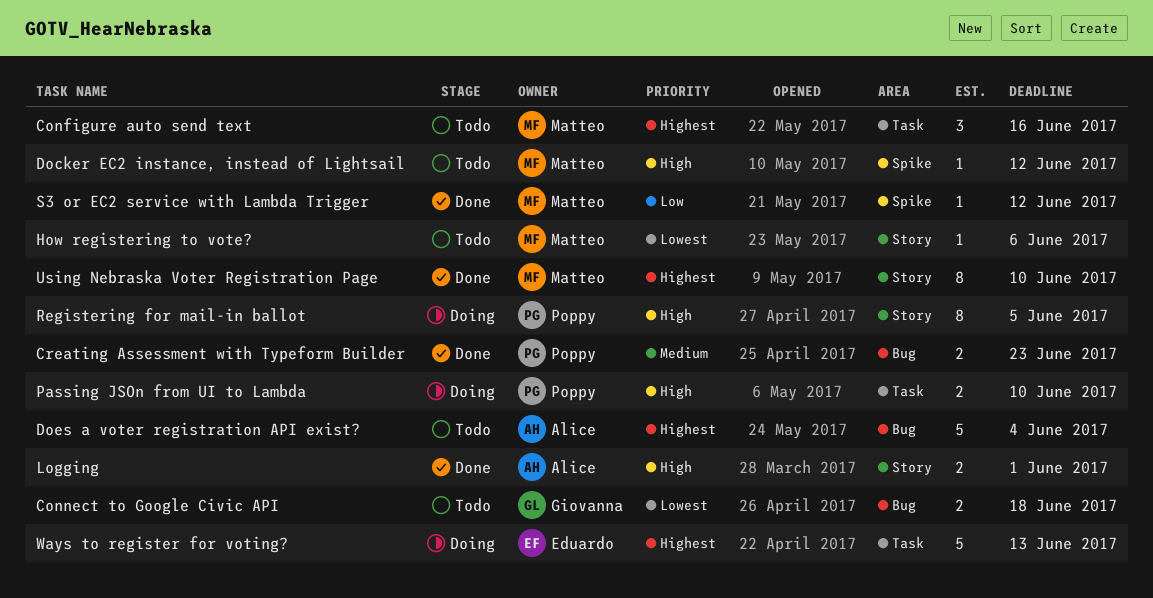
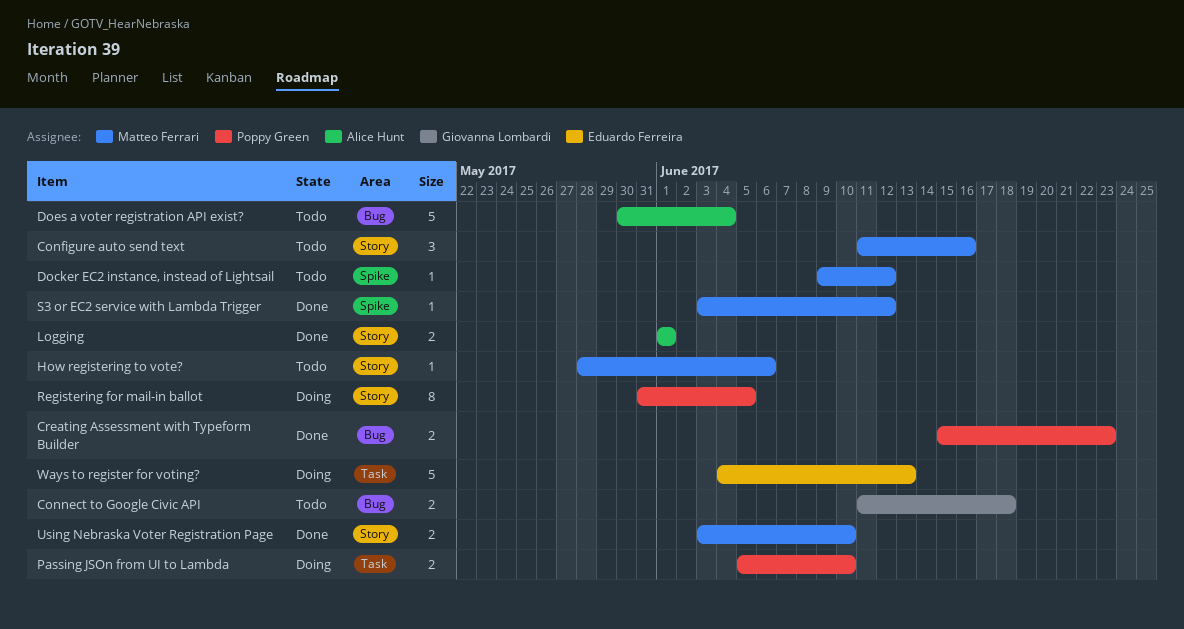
Configure auto send text, label: Task -> Story
Using Nebraska Voter Registration Page, estimate: 8 -> 2

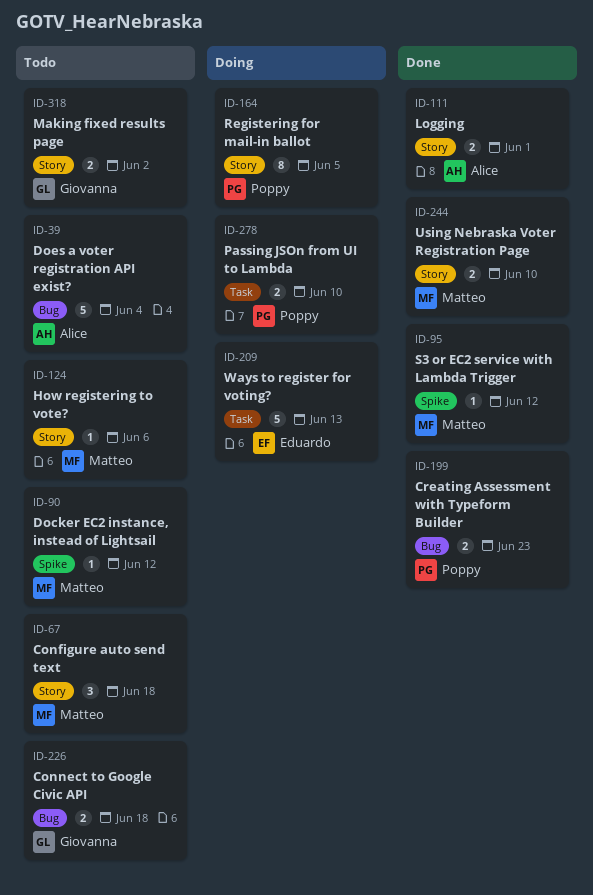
Configure auto send text, due: Jun 16 -> Jun 18
Making fixed results page: none -> present

